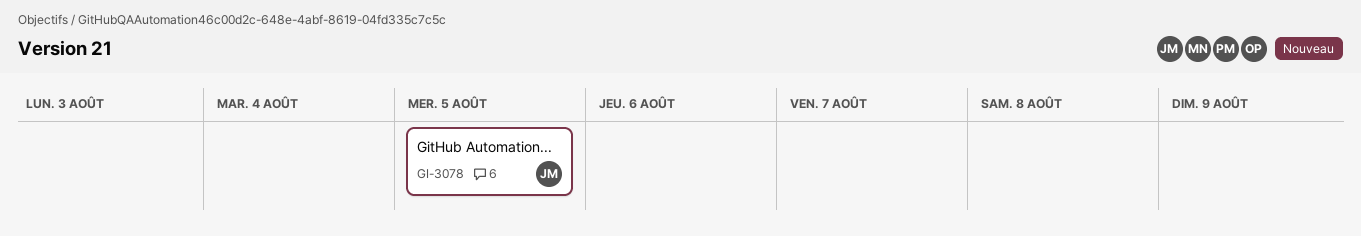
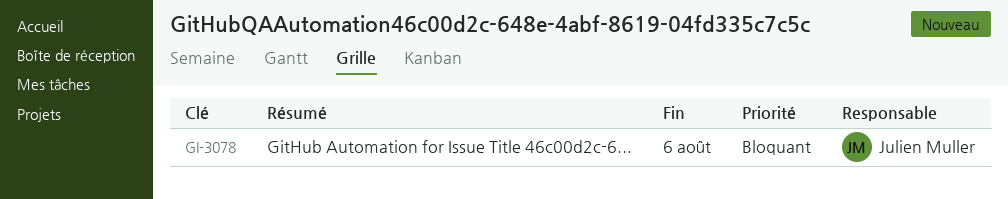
GI-3078, due: Aug 5 -> Aug 6

